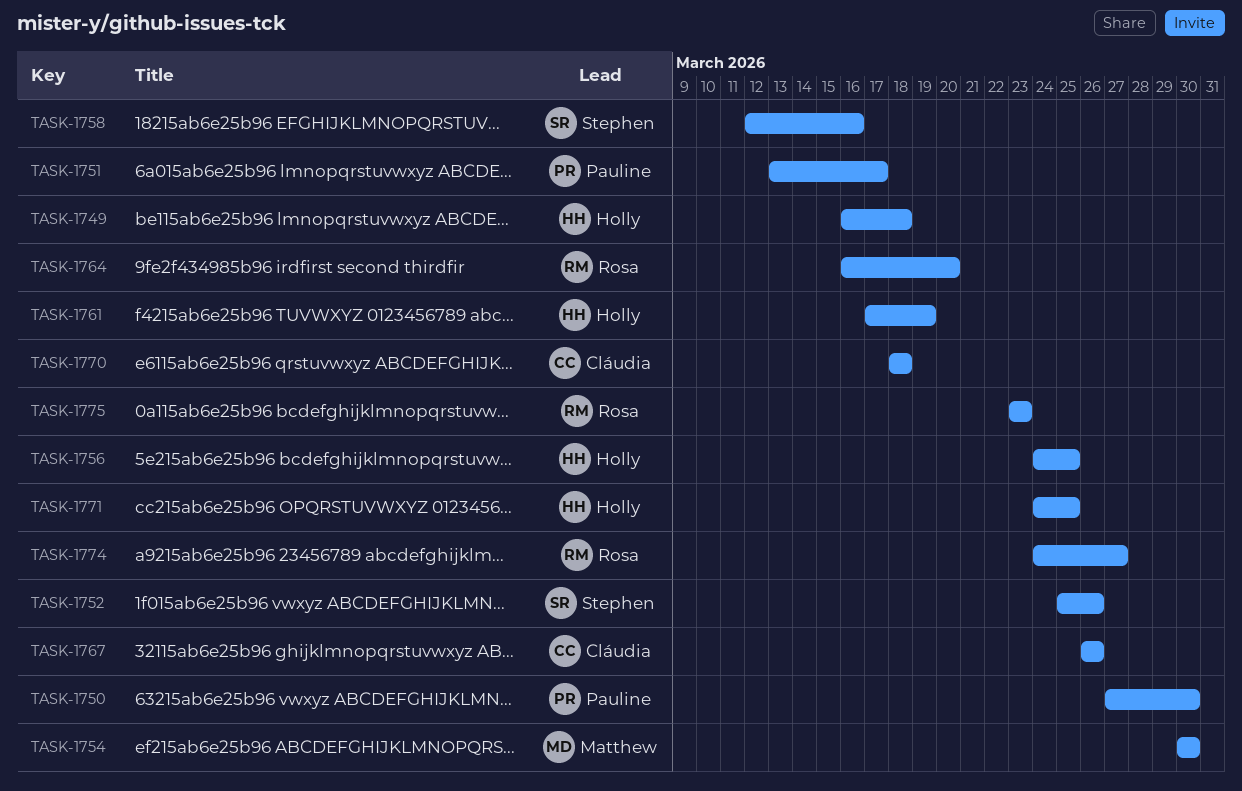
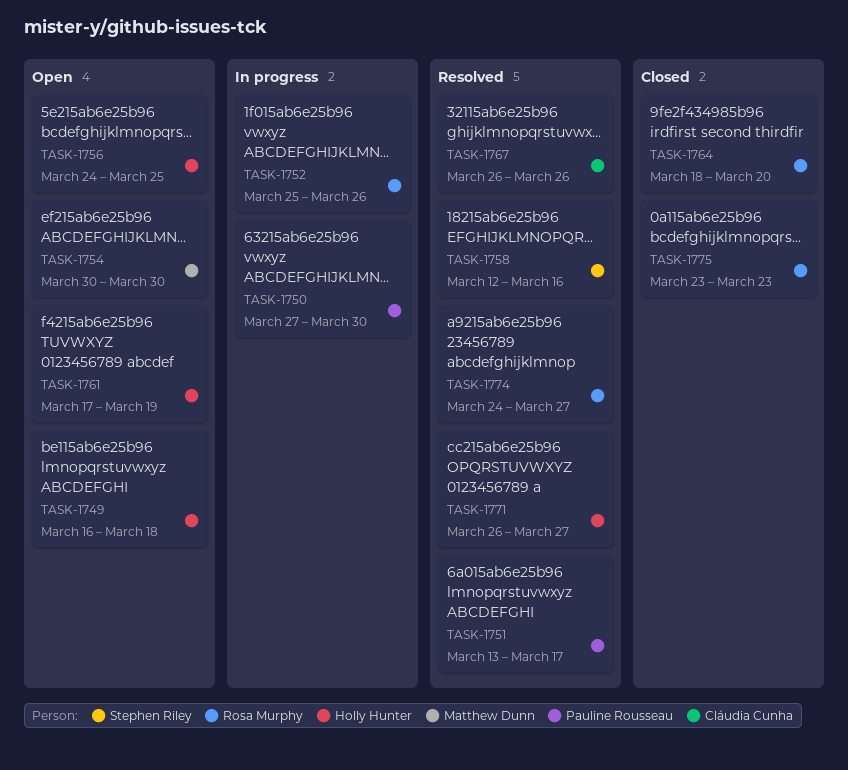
TASK-1752, owner: Stephen Riley -> Rosa Murphy
TASK-1764, start: Mar 16 -> Mar 18
TASK-1770: present -> none
TASK-1771, start: Mar 24 -> Mar 26
TASK-1771, due: Mar 25 -> Mar 27

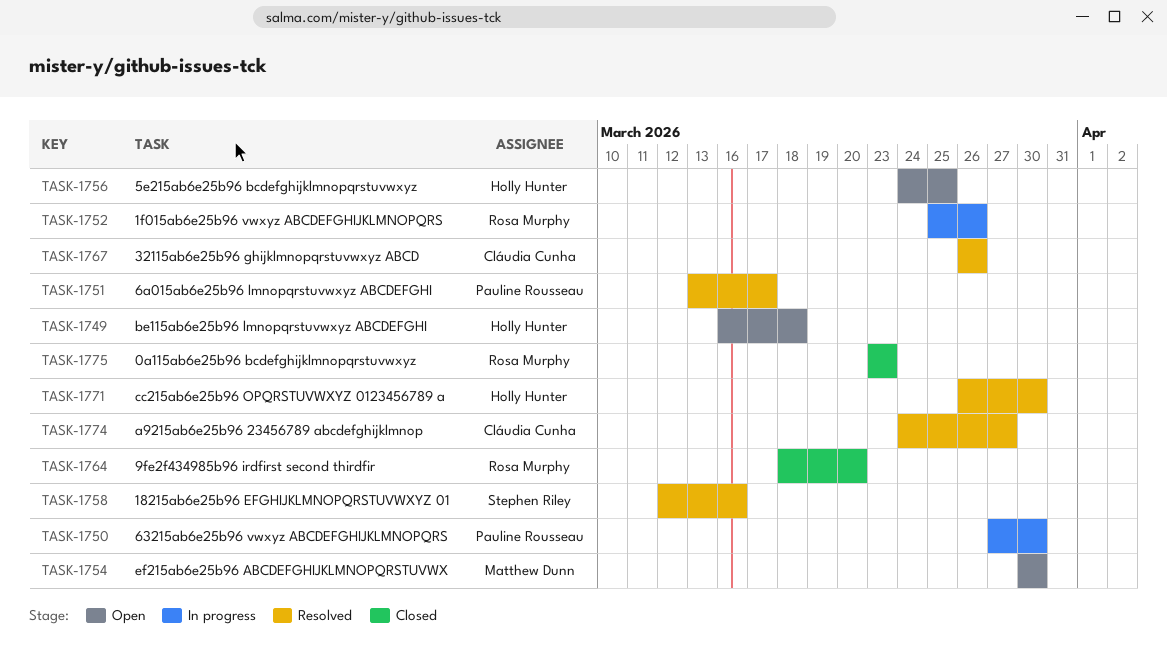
TASK-1761: present -> none
TASK-1771, due: Mar 27 -> Mar 30
TASK-1774, owner: Rosa Murphy -> Cláudia Cunha

